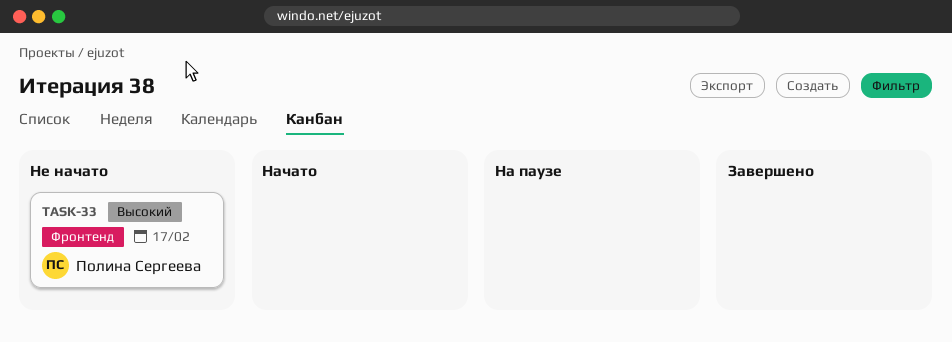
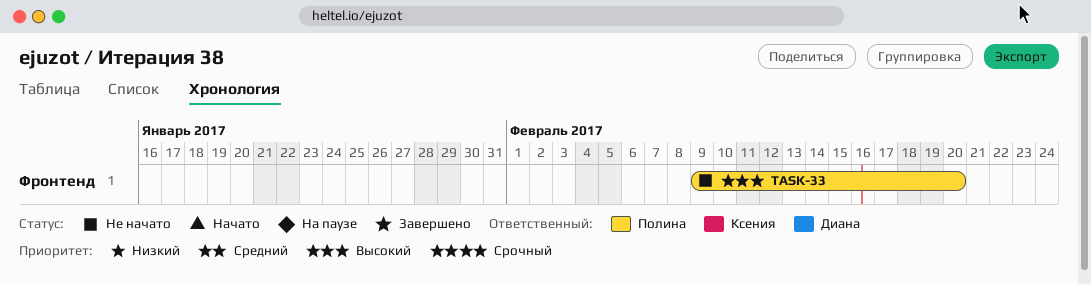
TASK-33, due: Feb 17 -> Feb 20

